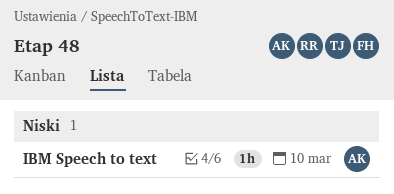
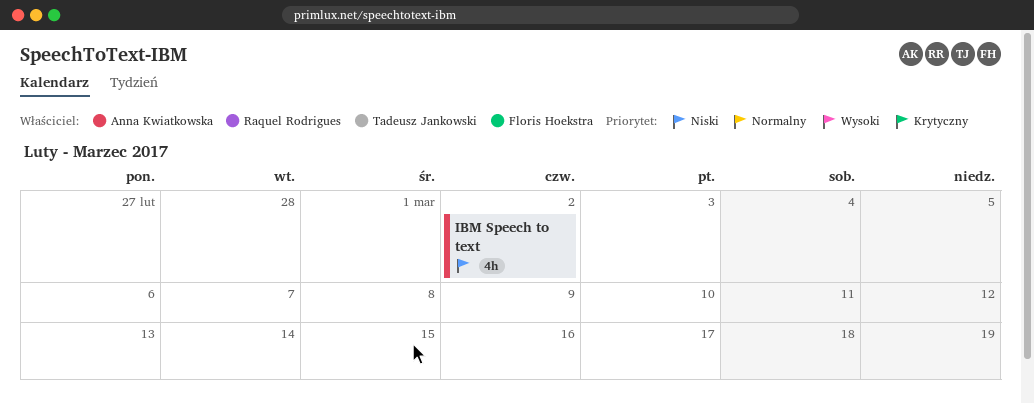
IBM Speech to text, estimate: 1h -> 4h
IBM Speech to text, due: Mar 10 -> Mar 2

